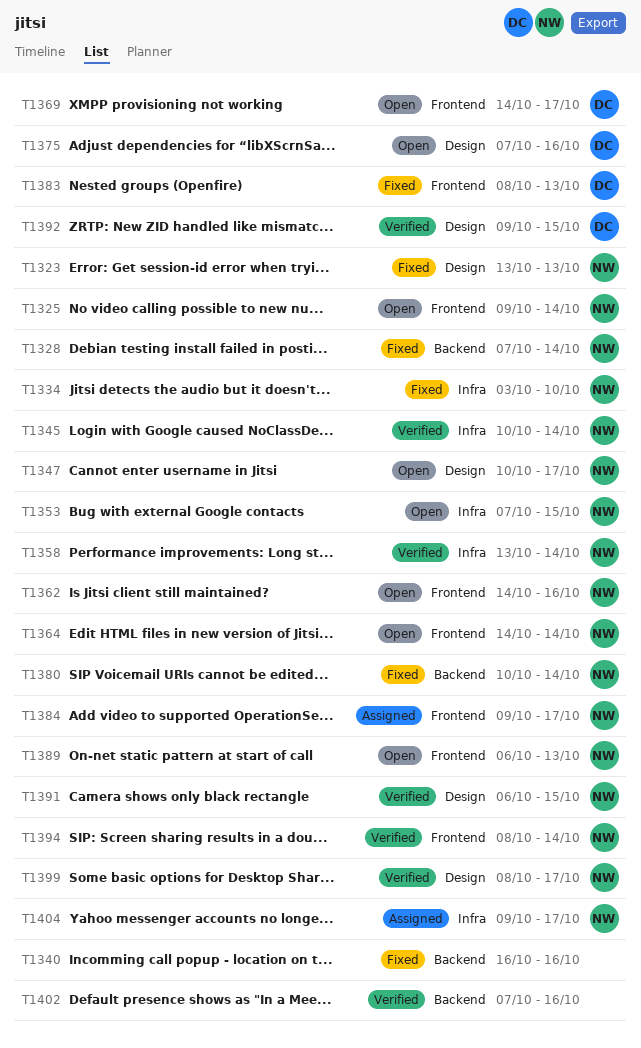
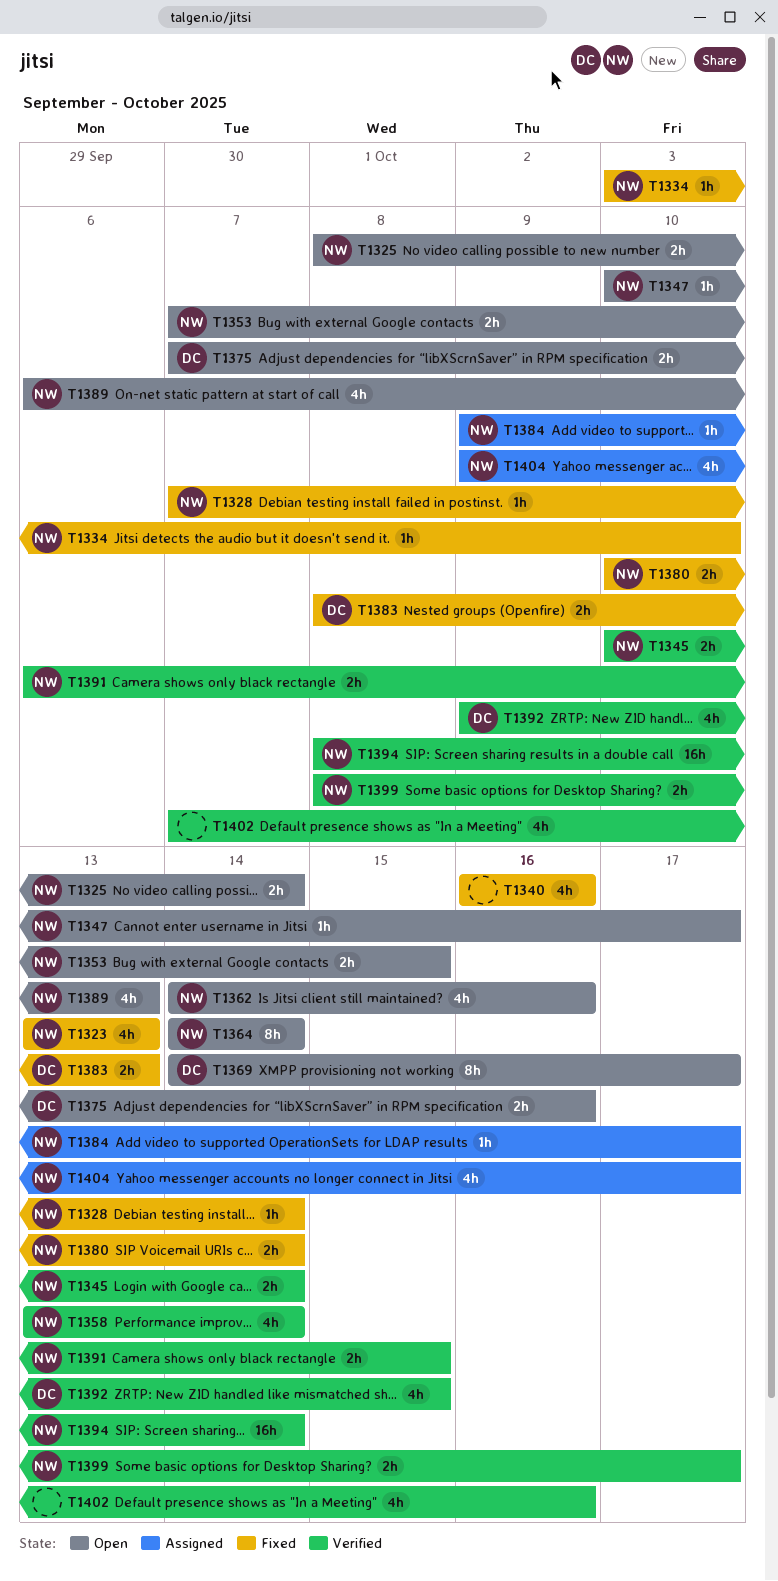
T1325, start: Oct 9 -> Oct 8

